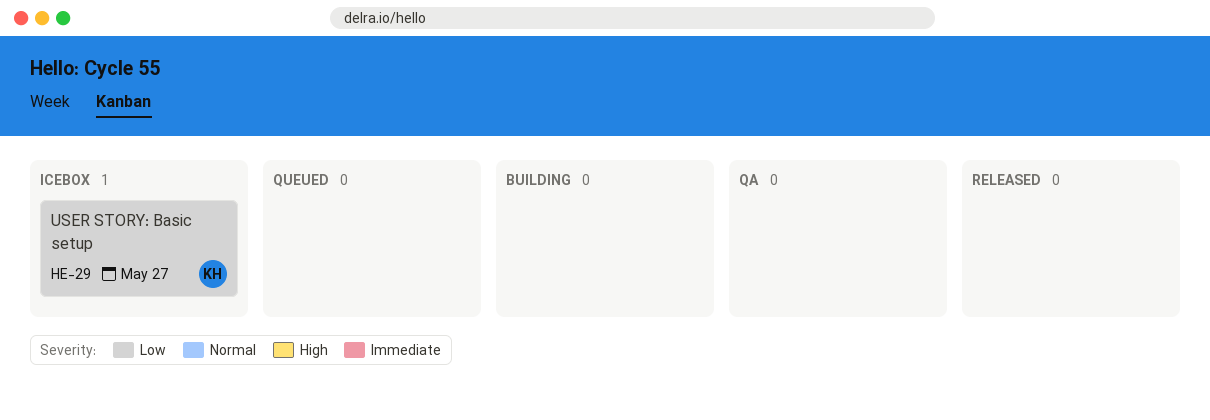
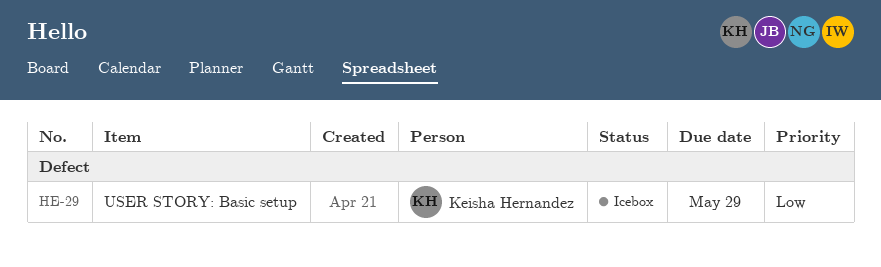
HE-29, due: May 27 -> May 29

